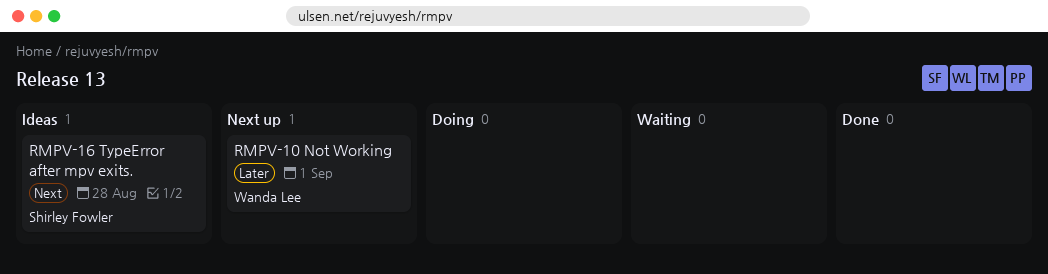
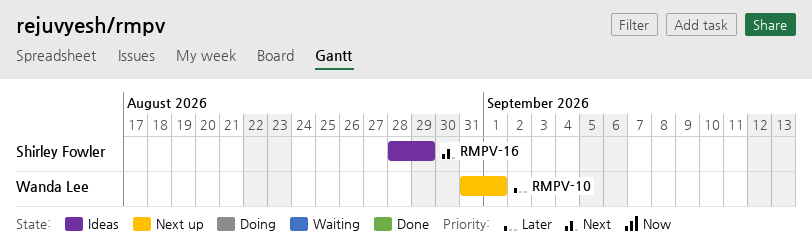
RMPV-16, due: Aug 28 -> Aug 29

